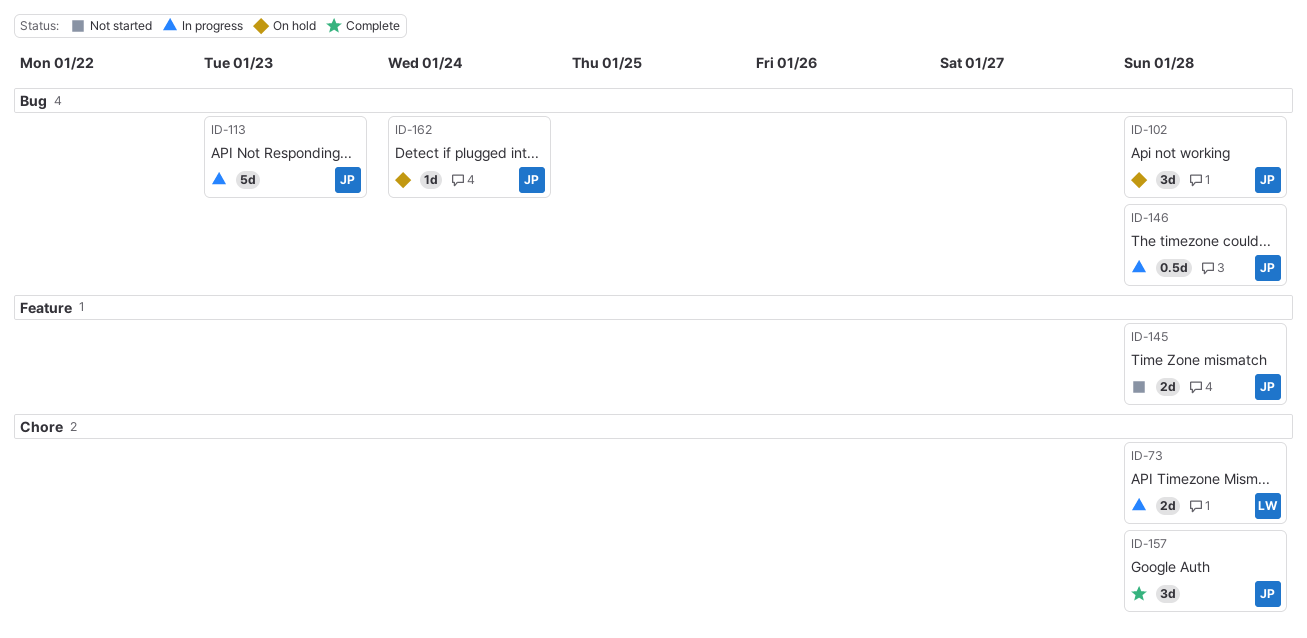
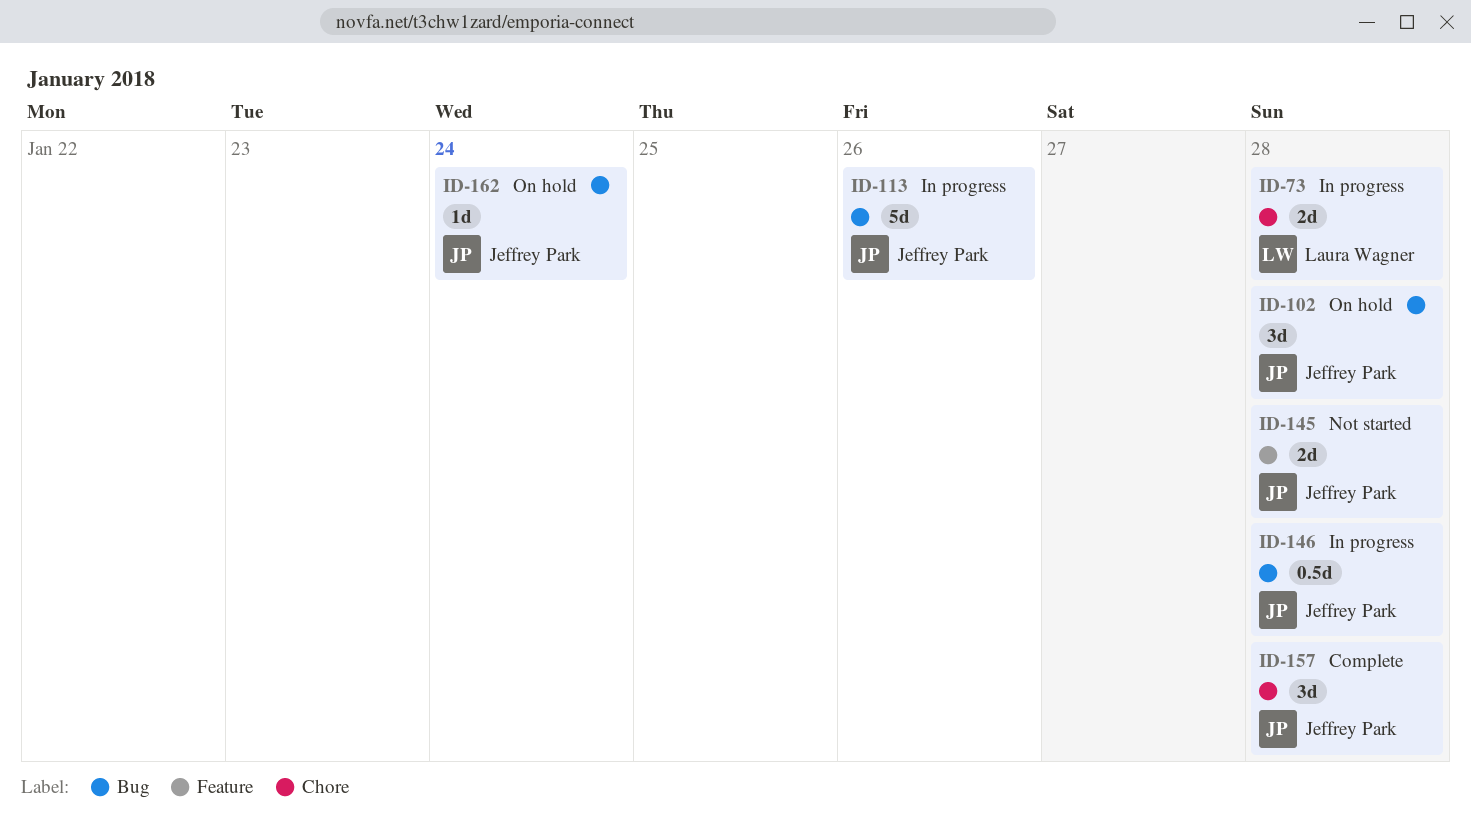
ID-113, due: Jan 23 -> Jan 26

